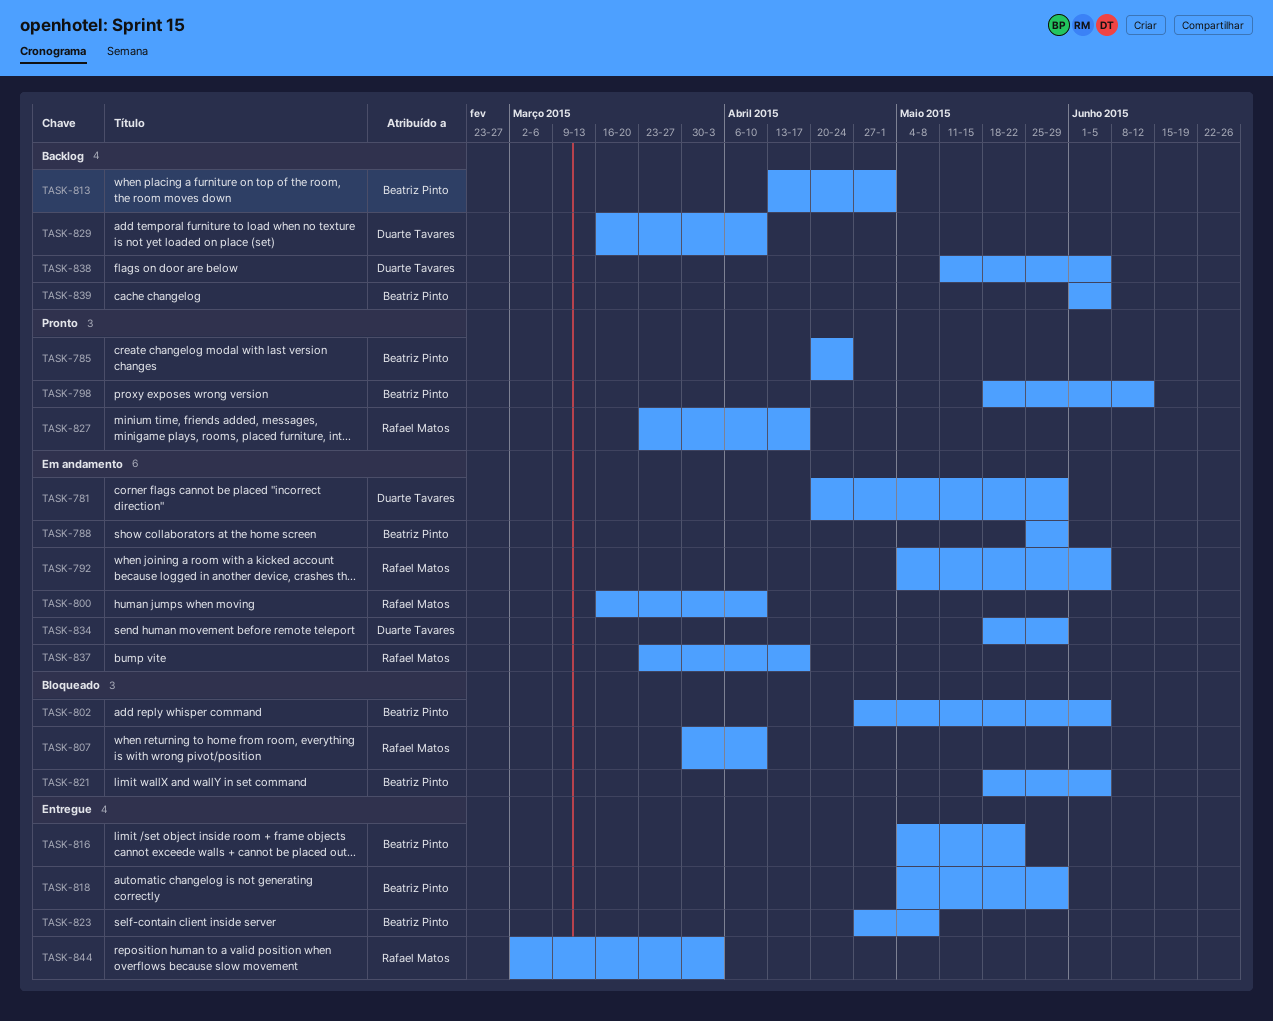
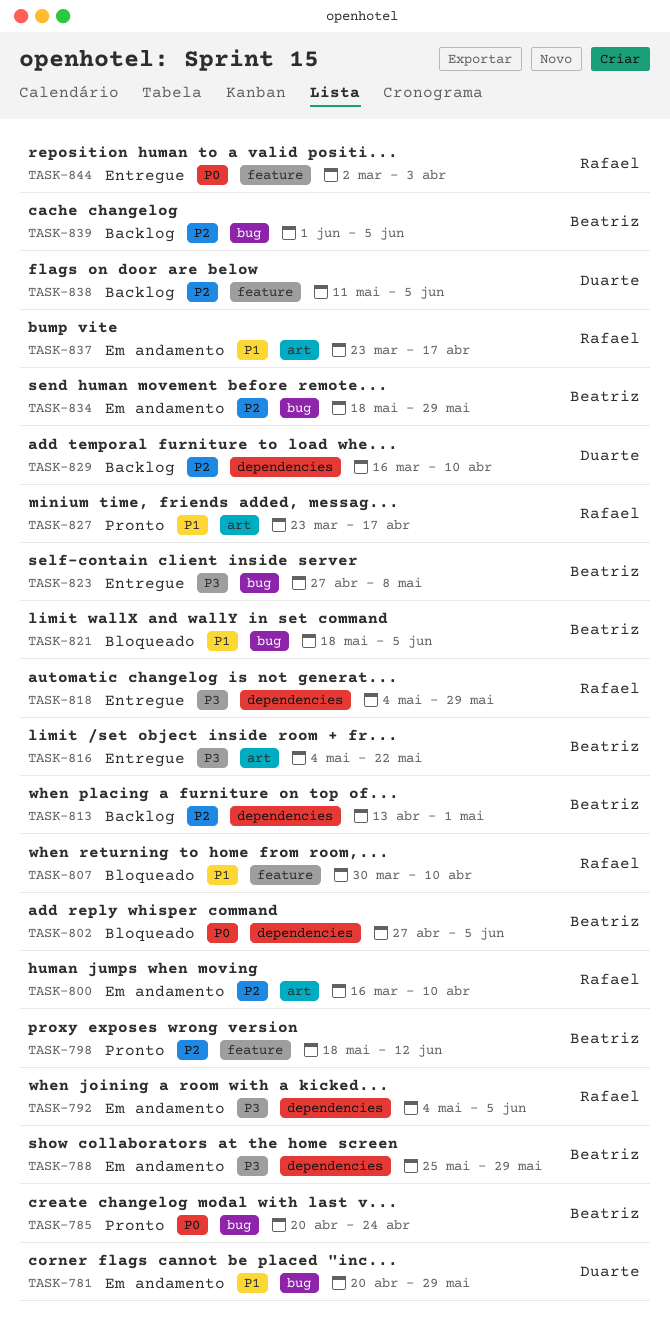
TASK-818, owner: Beatriz Pinto -> Rafael Matos
TASK-834, owner: Duarte Tavares -> Beatriz Pinto

